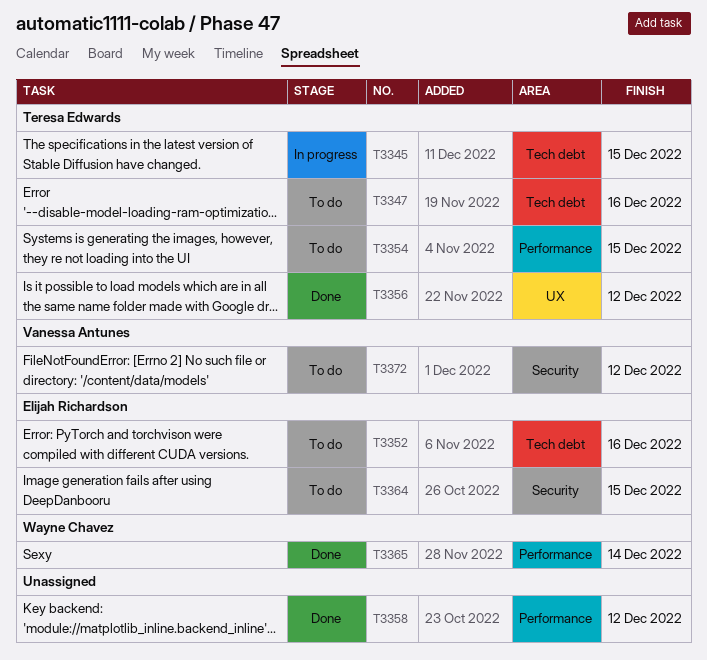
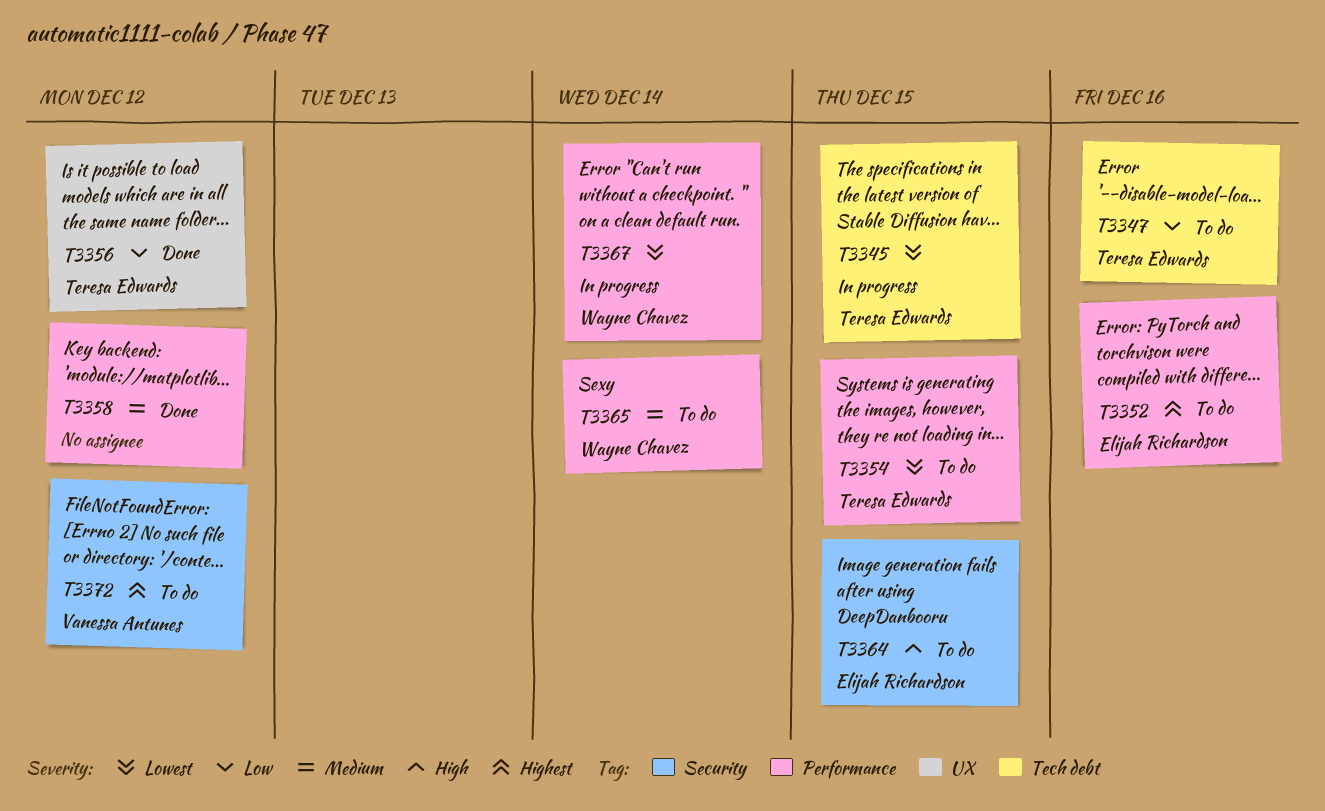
T3352, label: Tech debt -> Performance
T3365, status: Done -> To do
T3367: none -> present

